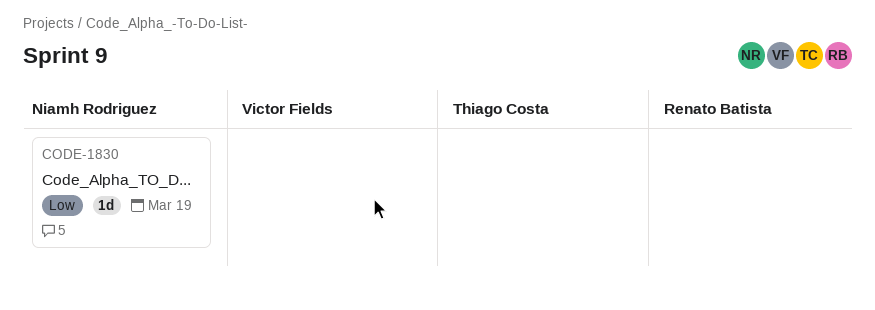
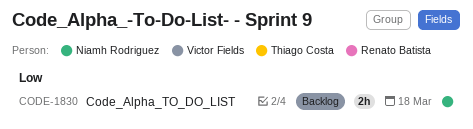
CODE-1830, estimate: 1d -> 2h
CODE-1830, due: Mar 19 -> Mar 18

